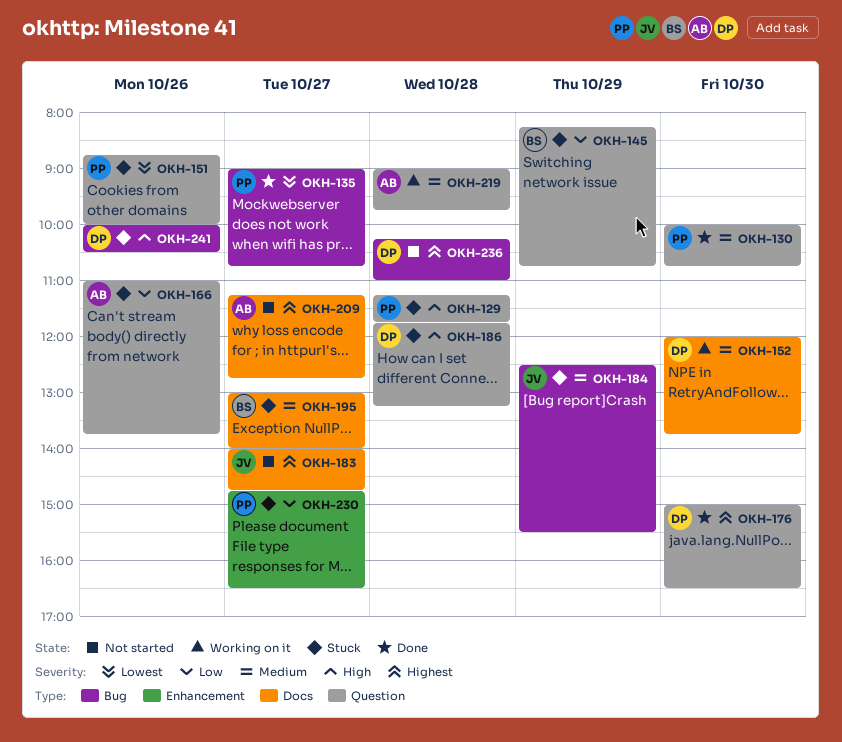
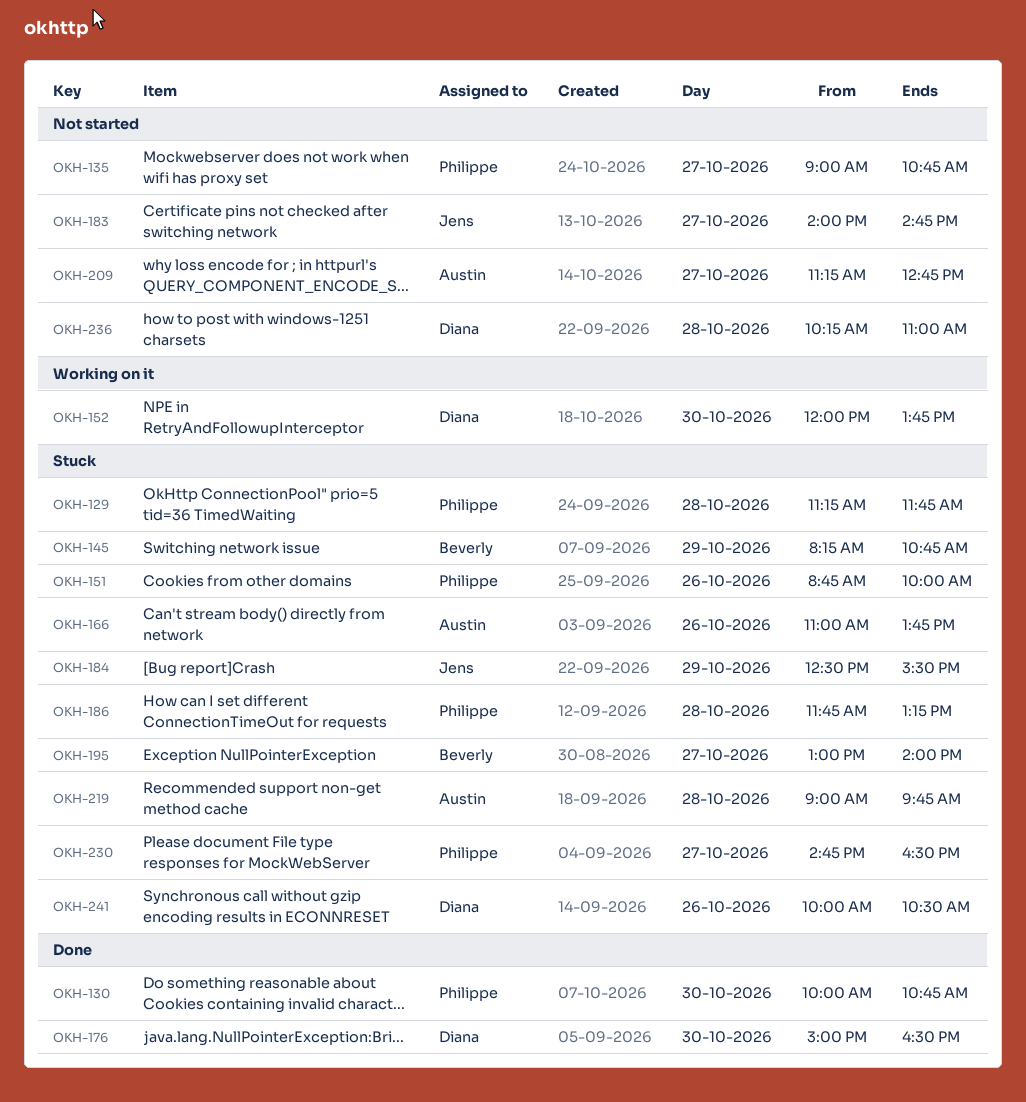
OKH-135, status: Done -> Not started
OKH-186, owner: Diana -> Philippe
OKH-219, status: Working on it -> Stuck

